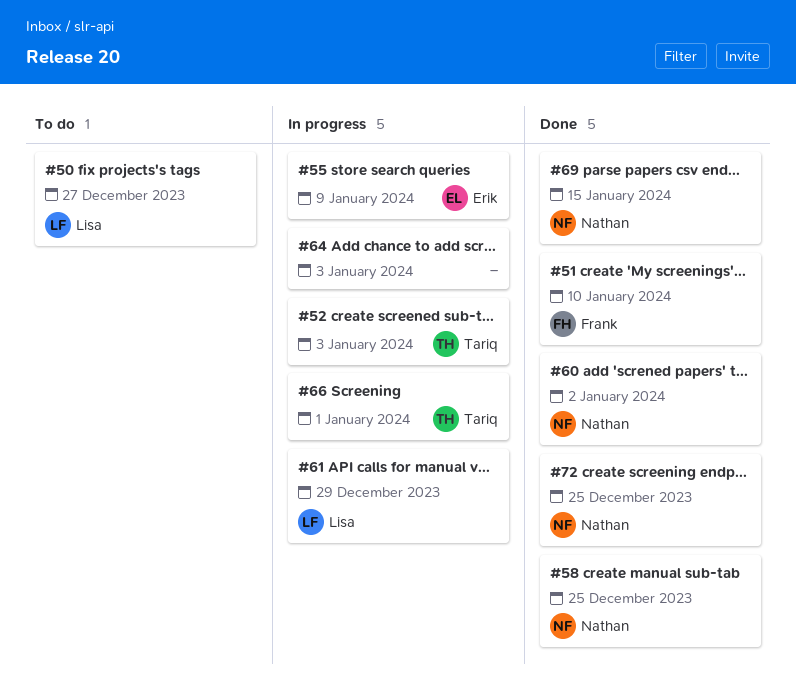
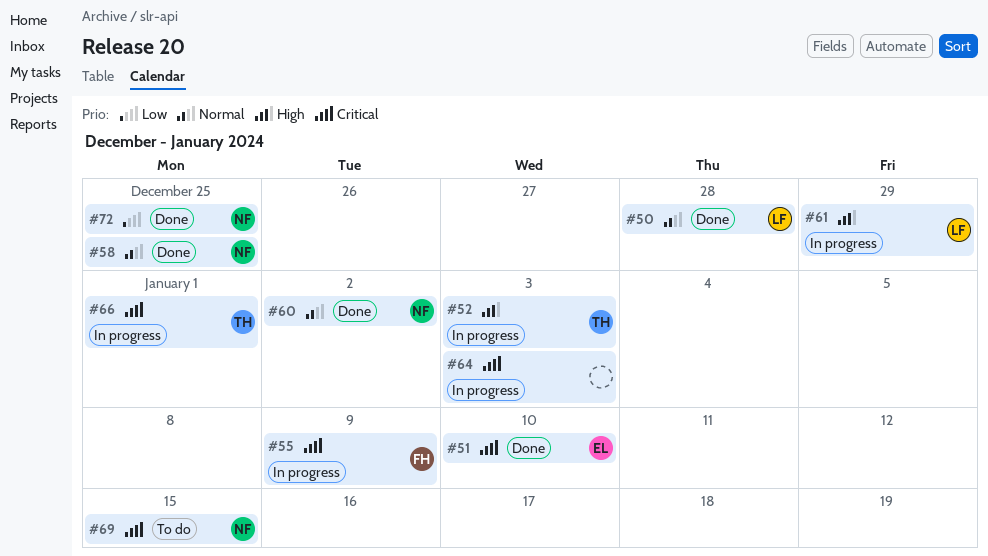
#50, status: To do -> Done
#50, due: Dec 27 -> Dec 28
#51, owner: Frank -> Erik
#55, owner: Erik -> Frank
#69, status: Done -> To do

